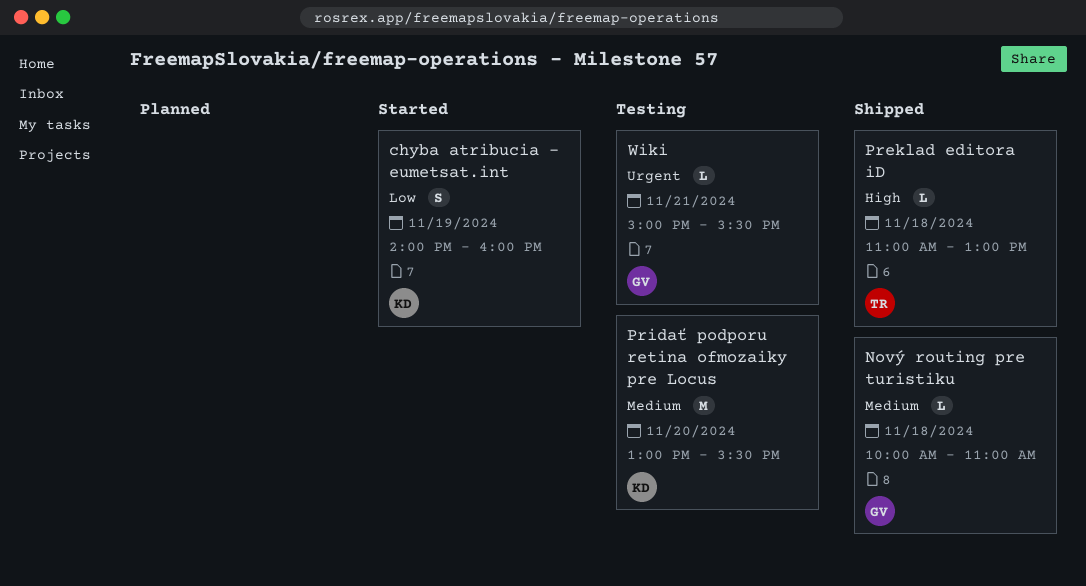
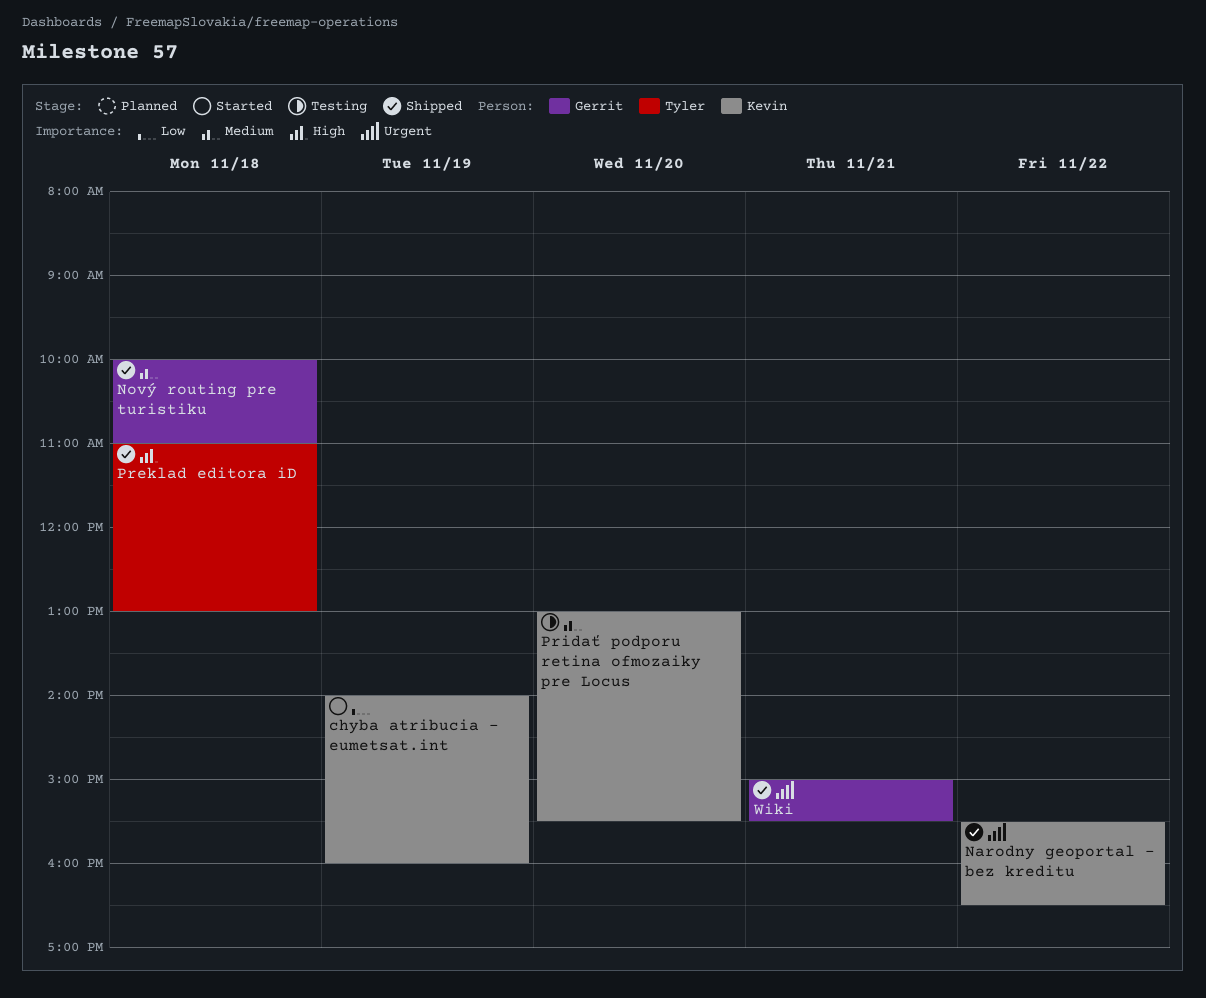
Narodny geoportal - bez kreditu: none -> present
Wiki, status: Testing -> Shipped

